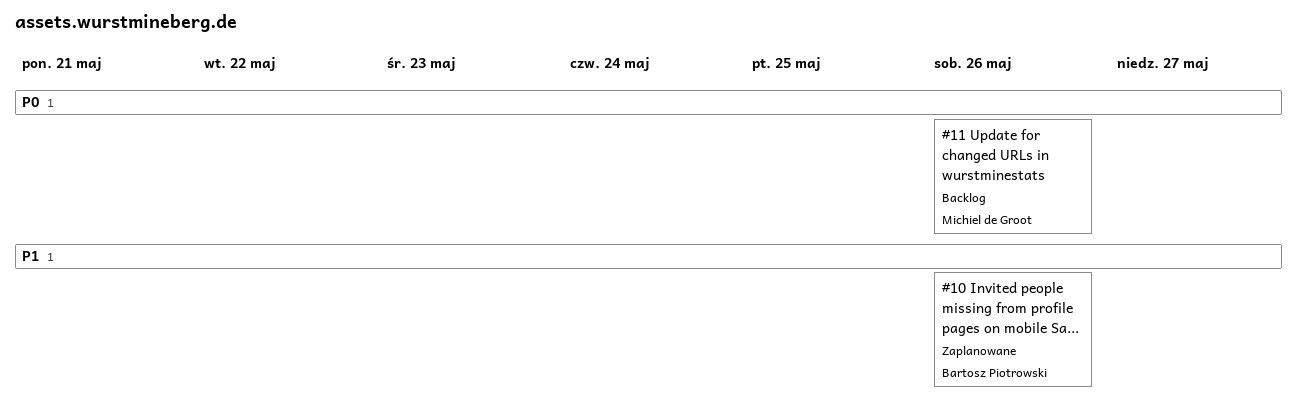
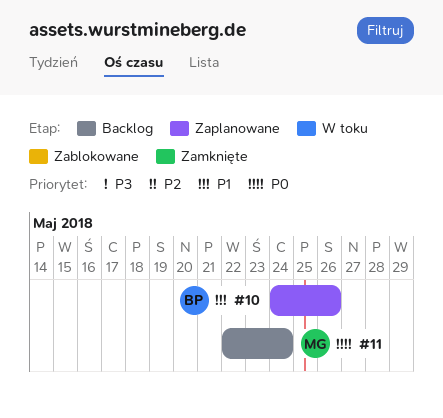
#11, due: May 26 -> May 24

